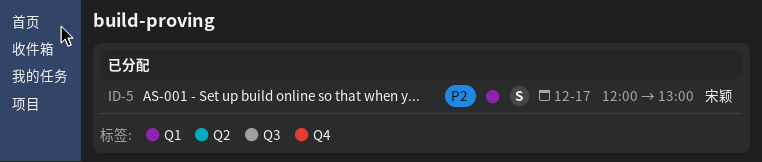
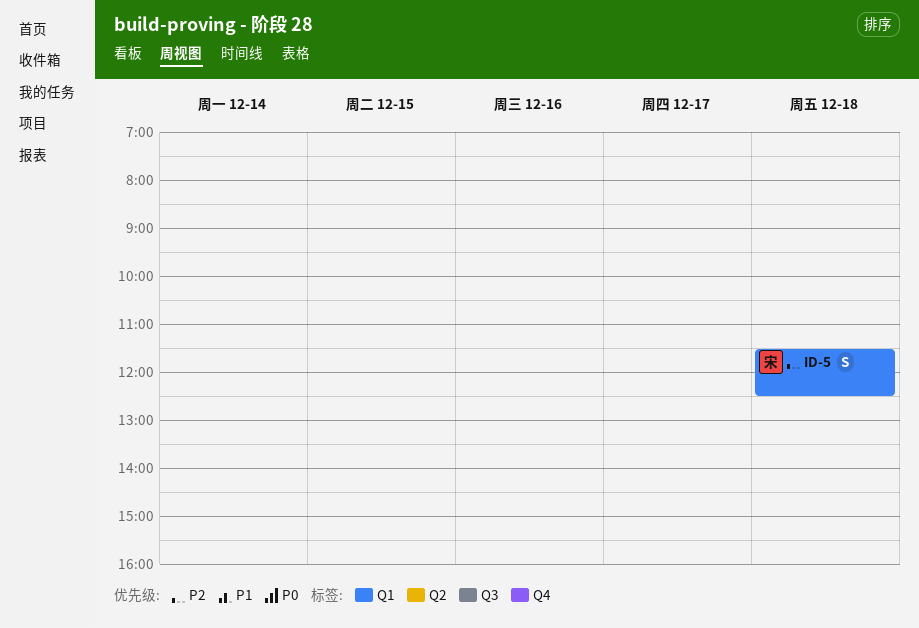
ID-5, day: Dec 17 -> Dec 18
ID-5, begins: 12:00 -> 11:30
ID-5, ends: 13:00 -> 12:30

